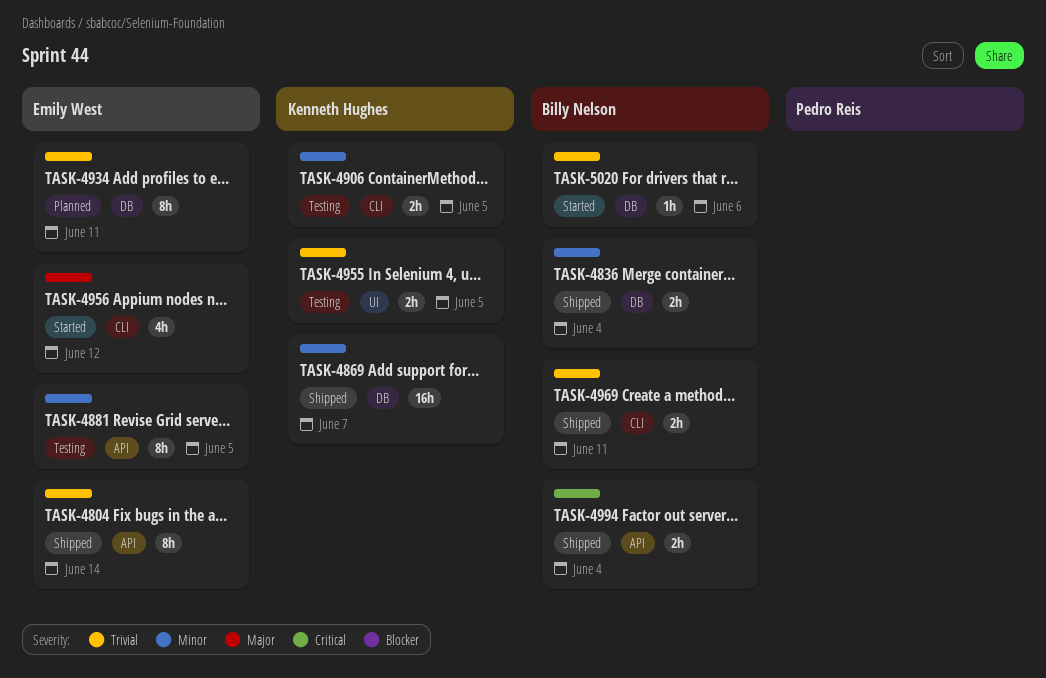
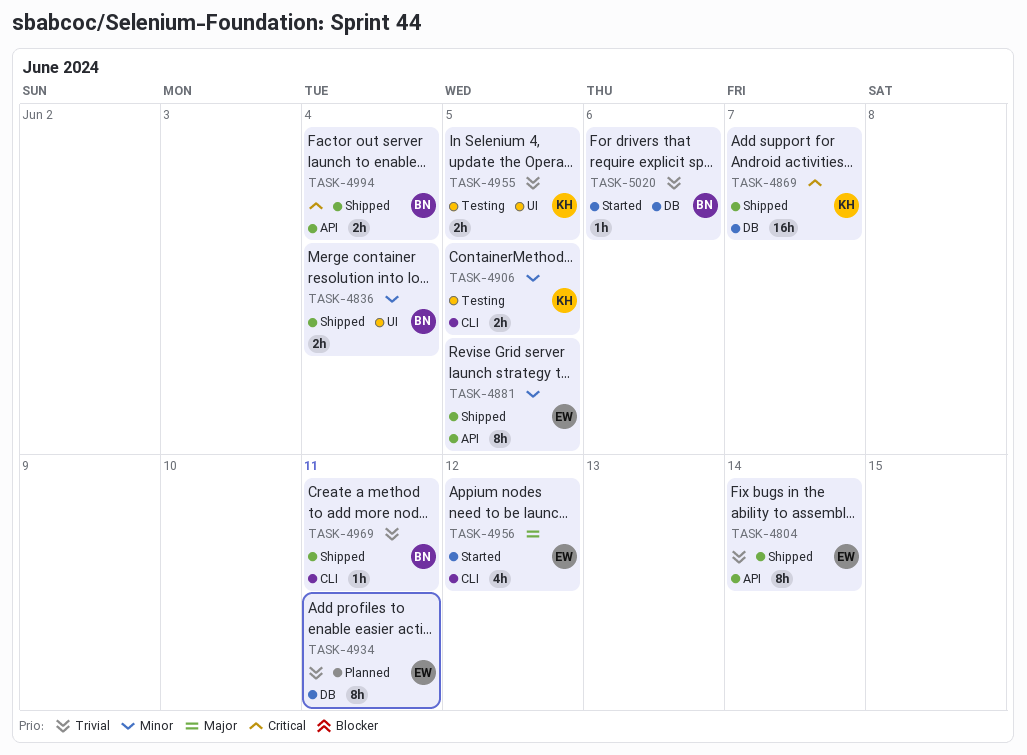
TASK-4836, label: DB -> UI
TASK-4869, priority: Minor -> Critical
TASK-4881, status: Testing -> Shipped
TASK-4969, estimate: 2h -> 1h

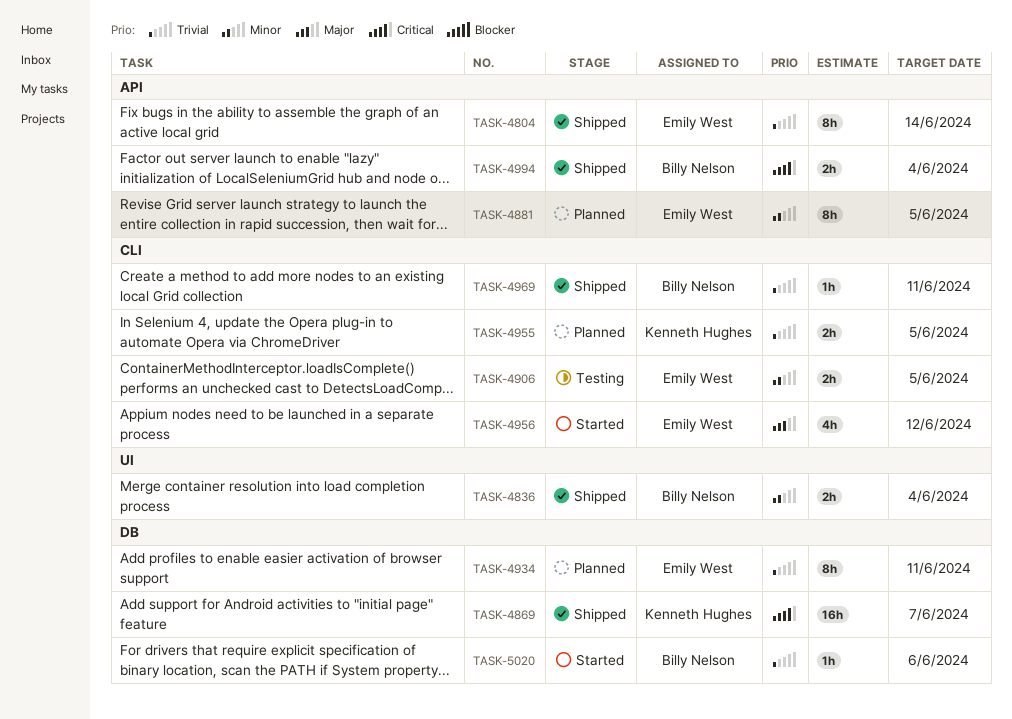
TASK-4881, status: Shipped -> Planned
TASK-4906, owner: Kenneth Hughes -> Emily West
TASK-4955, status: Testing -> Planned
TASK-4955, label: UI -> CLI

